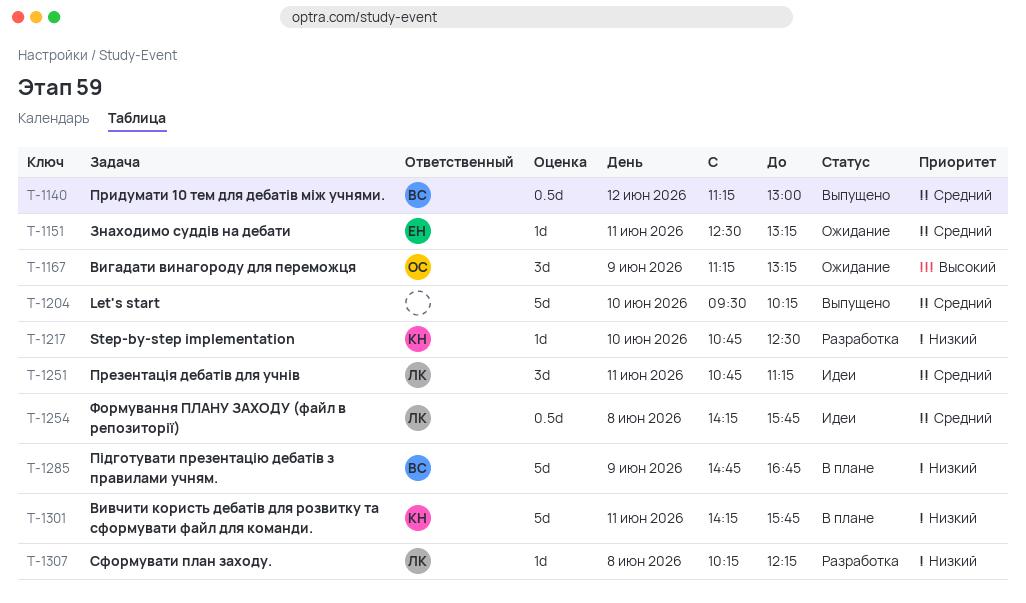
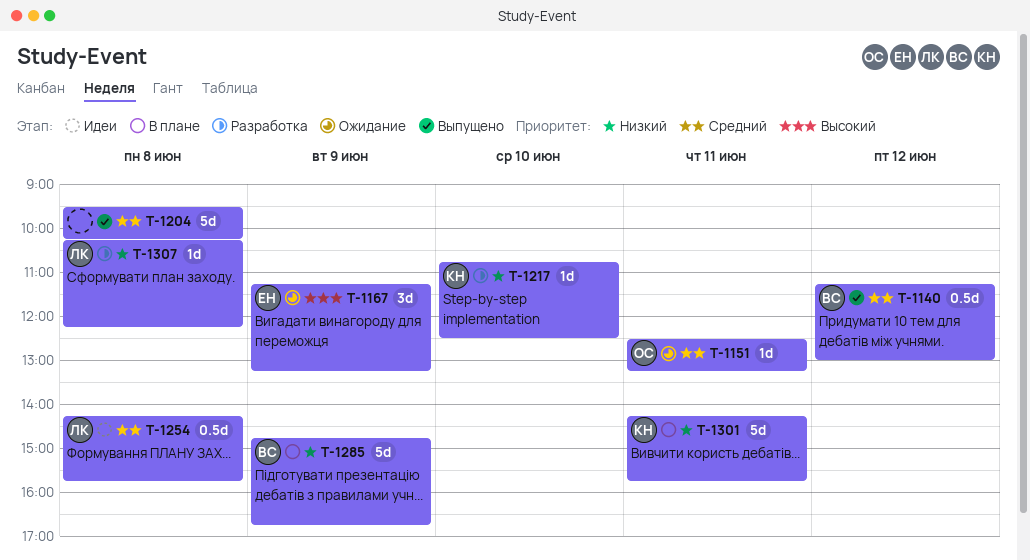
T-1151, owner: ЕН -> ОС
T-1167, owner: ОС -> ЕН
T-1204, day: Jun 10 -> Jun 8
T-1251: present -> none

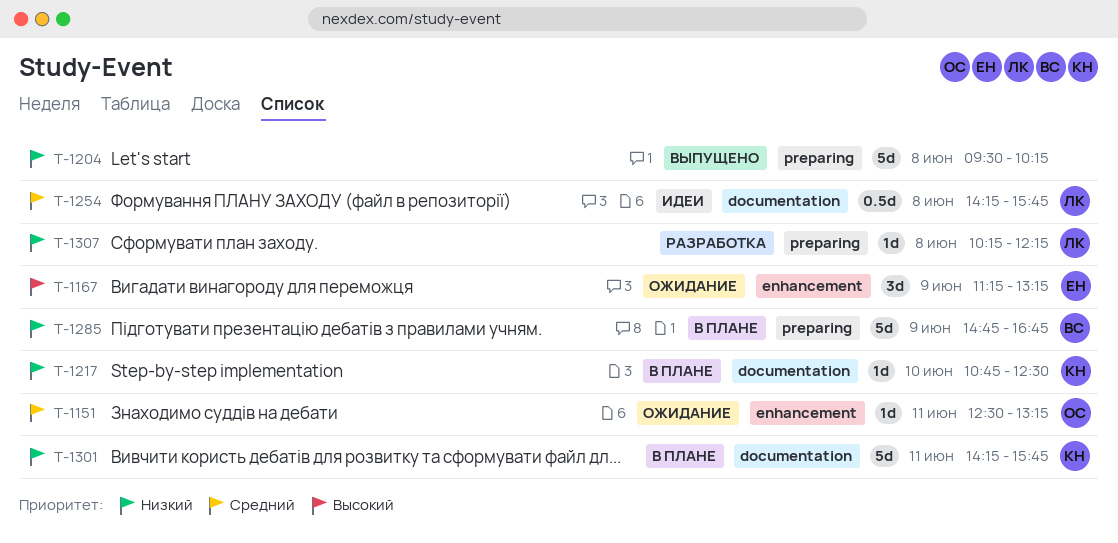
T-1140: present -> none
T-1204, priority: Средний -> Низкий
T-1217, status: Разработка -> В плане

